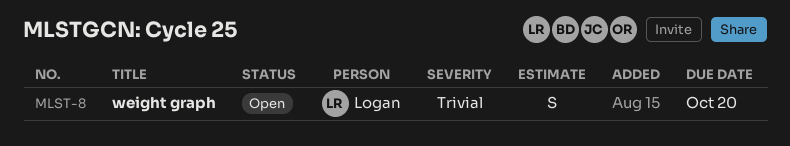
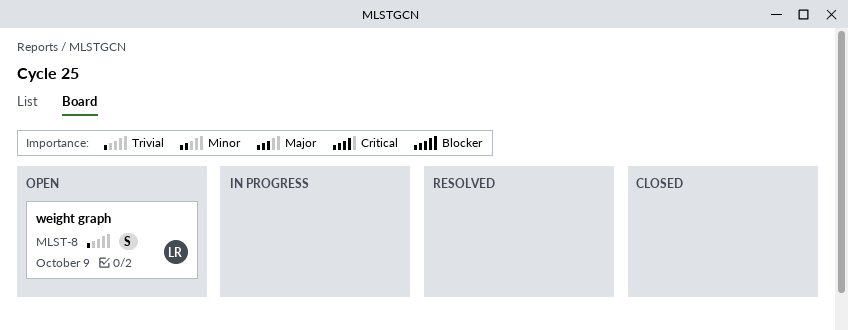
MLST-8, due: Oct 20 -> Oct 9

